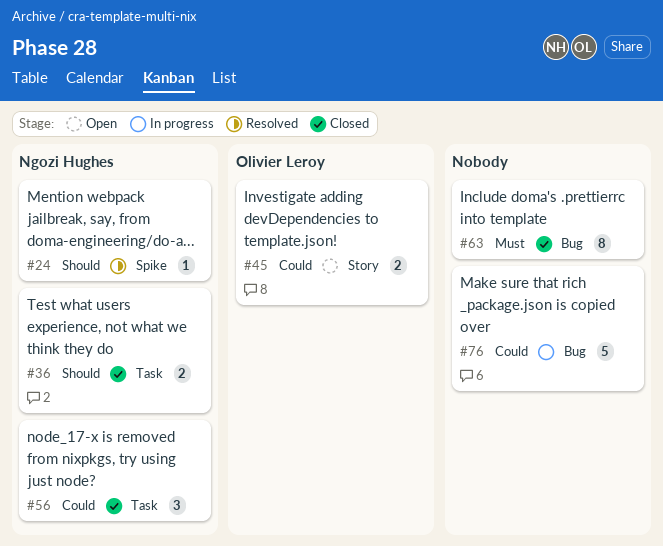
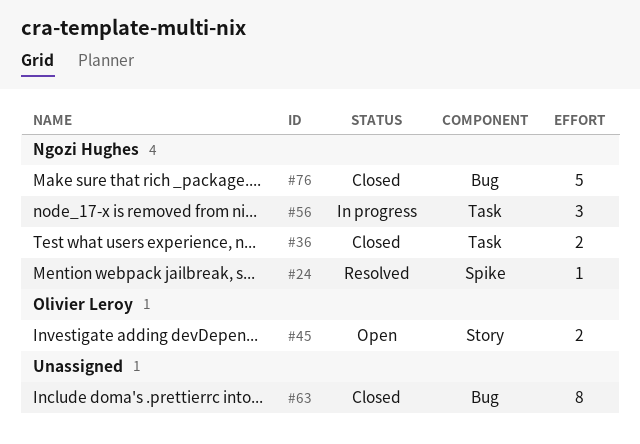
#56, status: Closed -> In progress
#76, status: In progress -> Closed
#76, owner: none -> Ngozi Hughes

